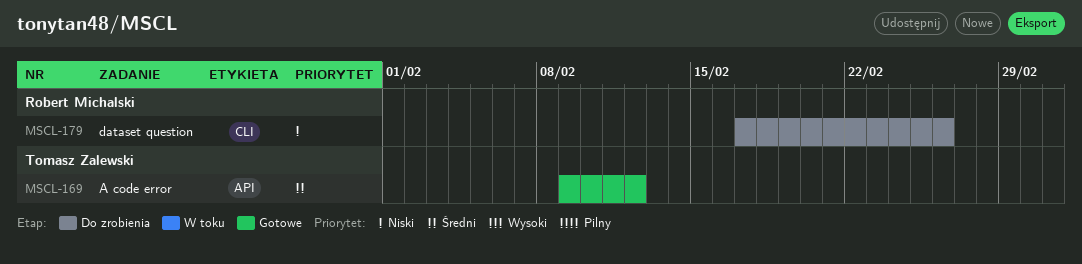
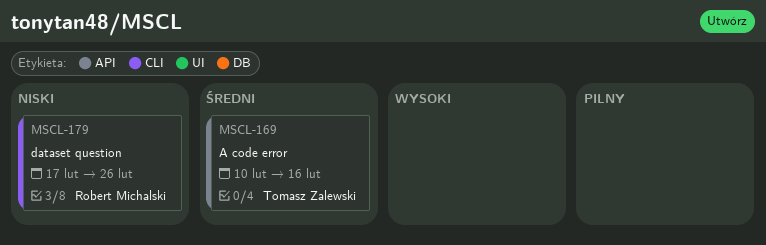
MSCL-169, start: Feb 9 -> Feb 10
MSCL-169, due: Feb 12 -> Feb 16

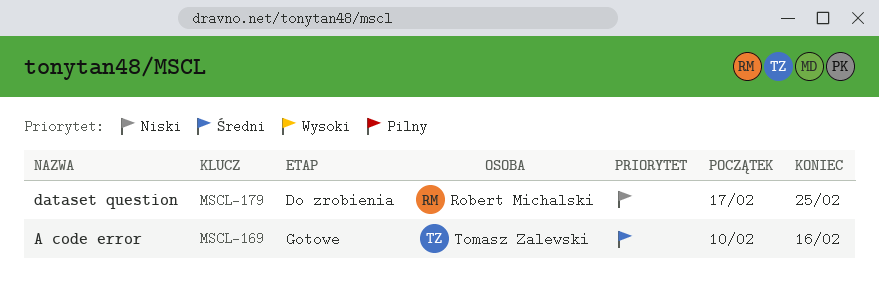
MSCL-179, due: Feb 26 -> Feb 25

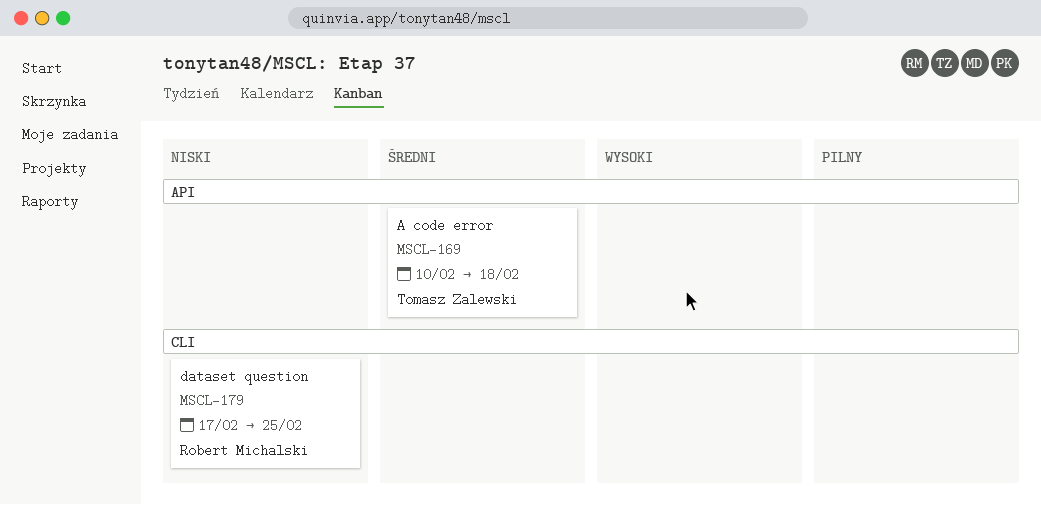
MSCL-169, due: Feb 16 -> Feb 18

